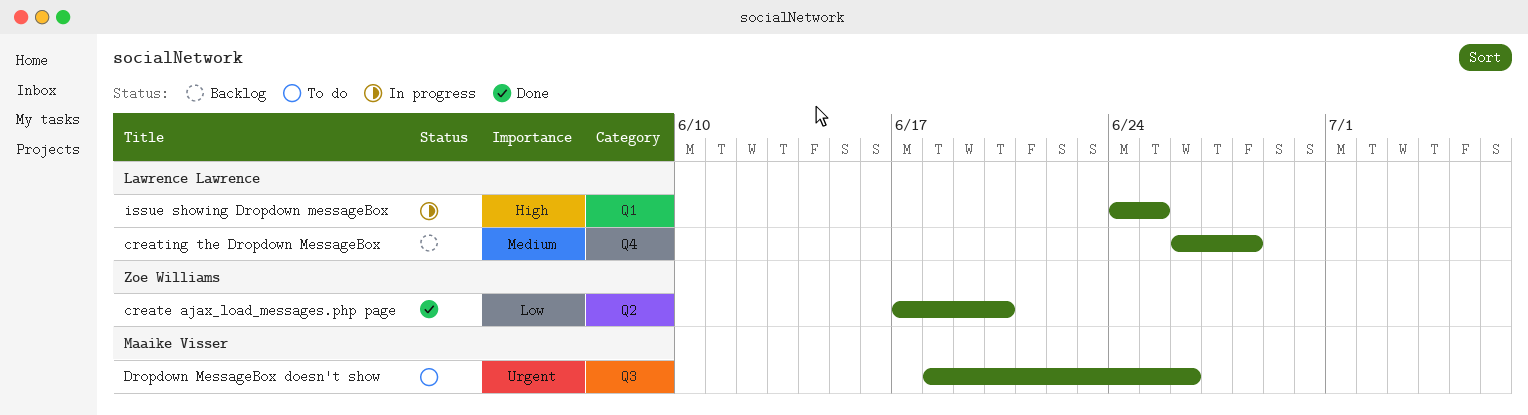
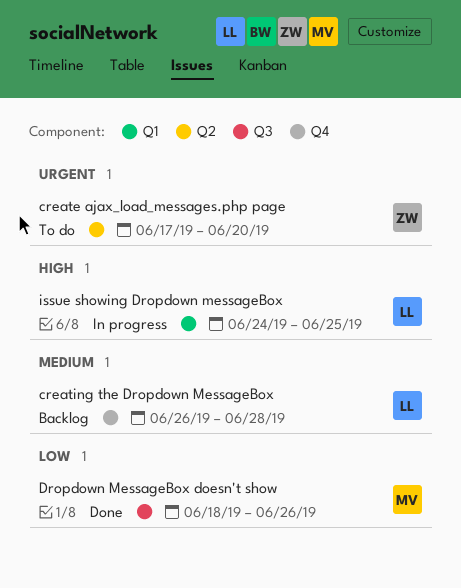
create ajax_load_messages.php page, status: Done -> To do
create ajax_load_messages.php page, priority: Low -> Urgent
Dropdown MessageBox doesn't show, status: To do -> Done
Dropdown MessageBox doesn't show, priority: Urgent -> Low

